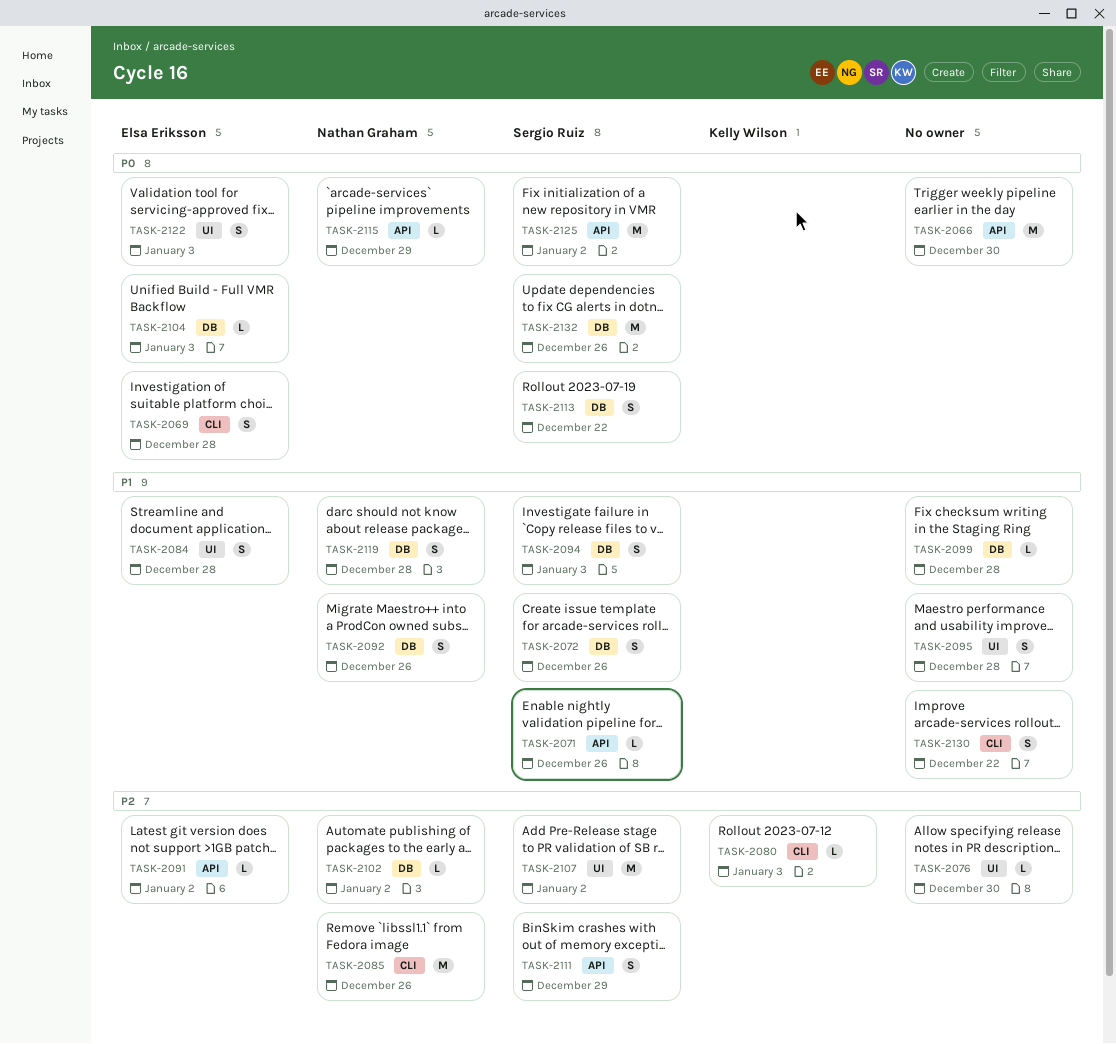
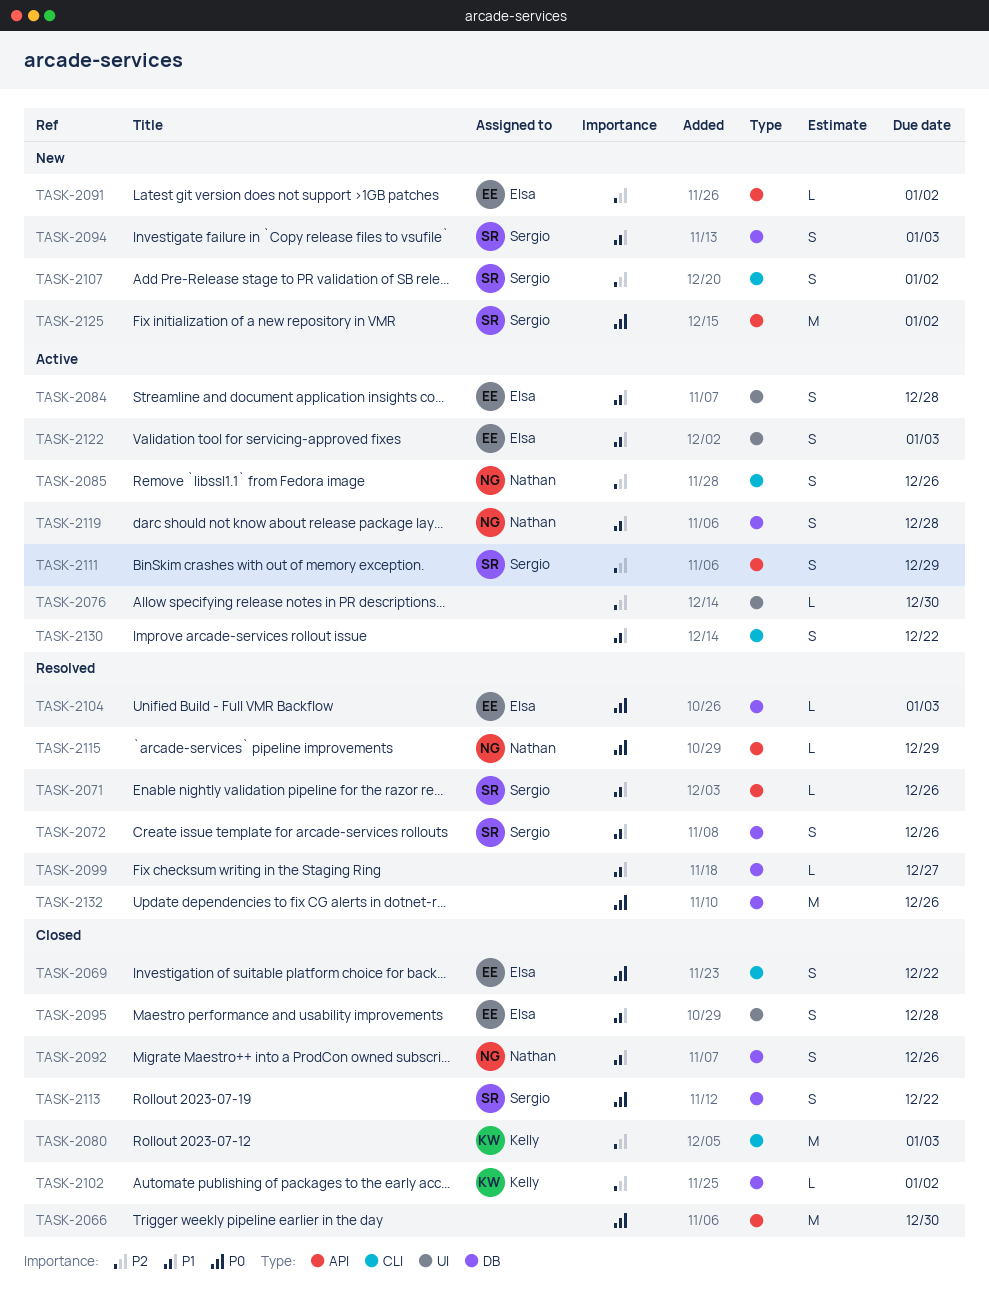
TASK-2069, due: Dec 28 -> Dec 22
TASK-2080, estimate: L -> M
TASK-2085, estimate: M -> S
TASK-2095, owner: none -> Elsa Eriksson
TASK-2099, due: Dec 28 -> Dec 27
TASK-2102, owner: Nathan Graham -> Kelly Wilson
TASK-2107, label: UI -> CLI
TASK-2107, estimate: M -> S
TASK-2122, priority: P0 -> P1
TASK-2132, owner: Sergio Ruiz -> none

